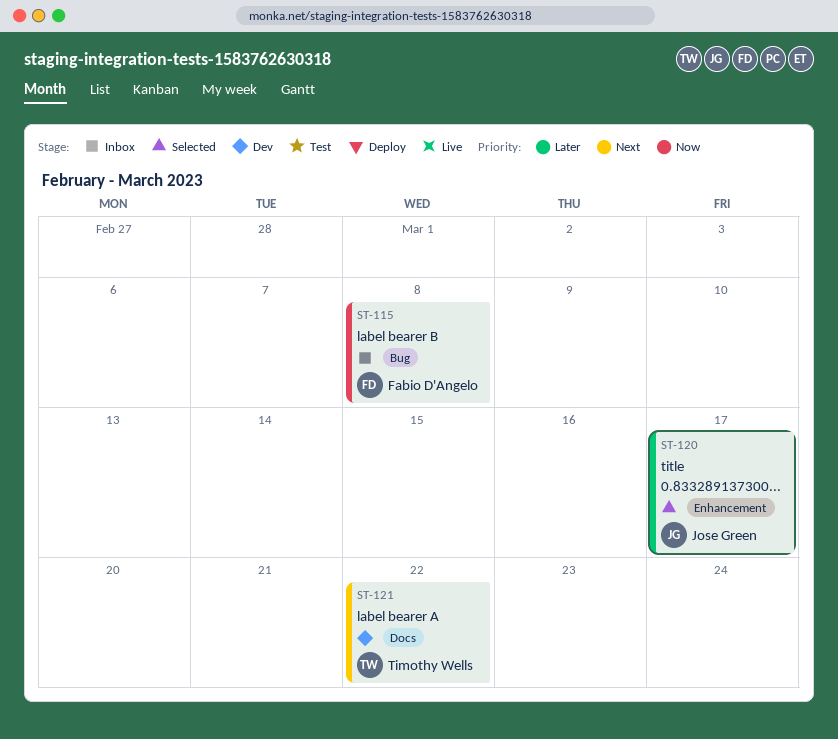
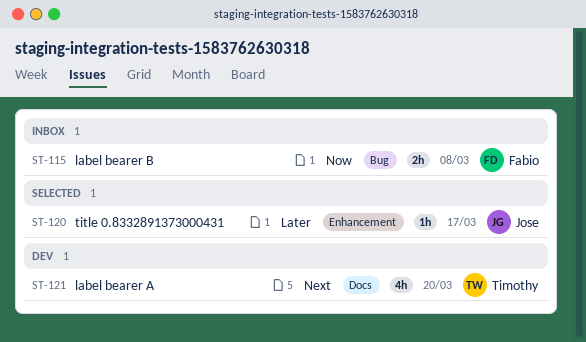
ST-121, due: Mar 22 -> Mar 20

